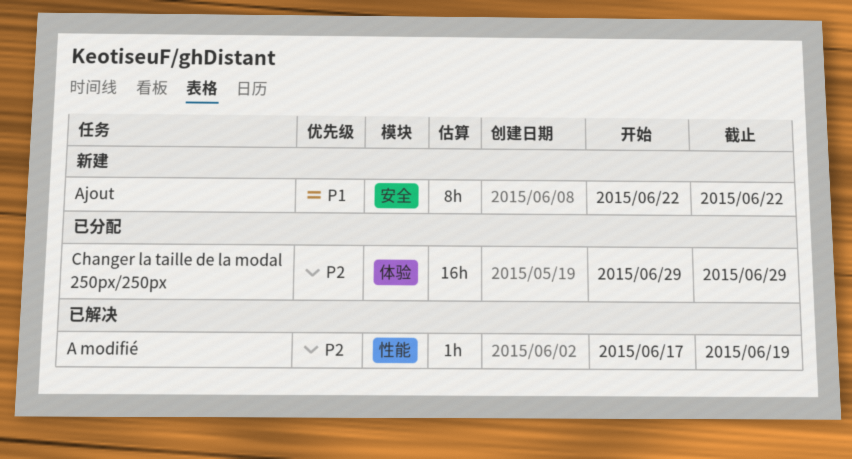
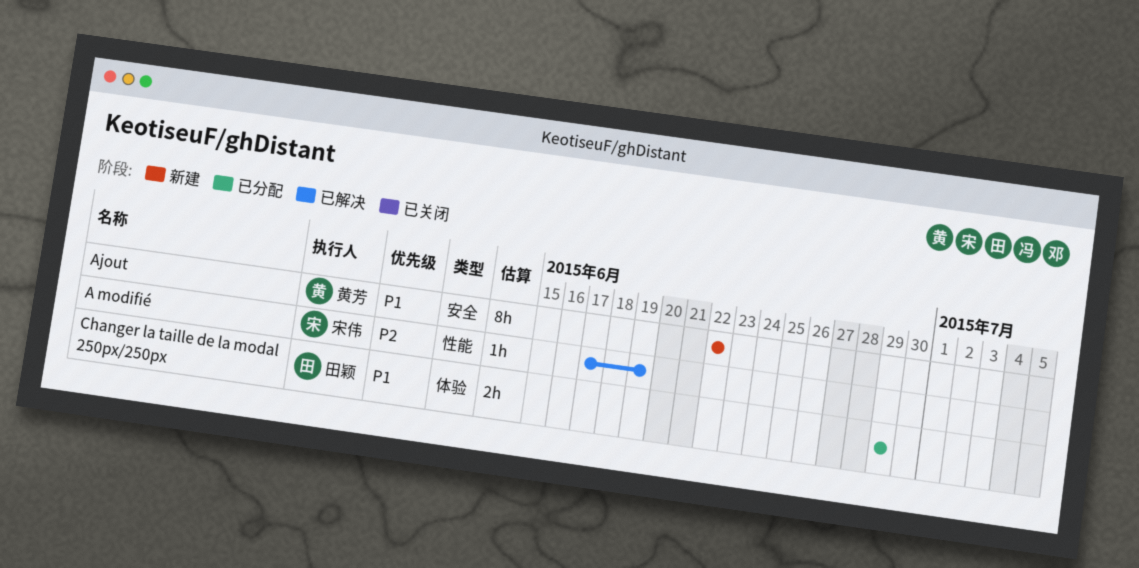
Changer la taille de la modal 250px/250px, priority: P2 -> P1
Changer la taille de la modal 250px/250px, estimate: 16h -> 2h

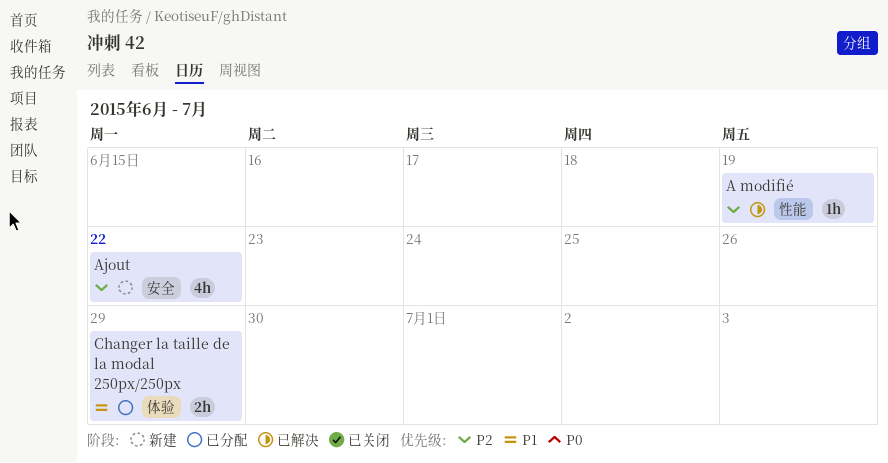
Ajout, priority: P1 -> P2
Ajout, estimate: 8h -> 4h

